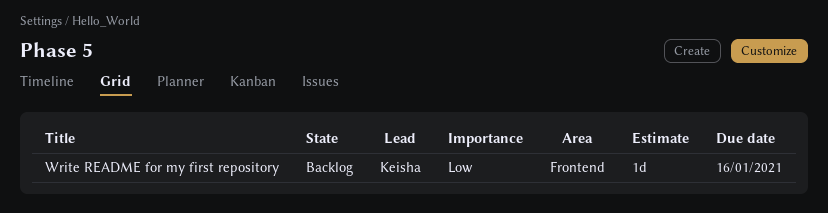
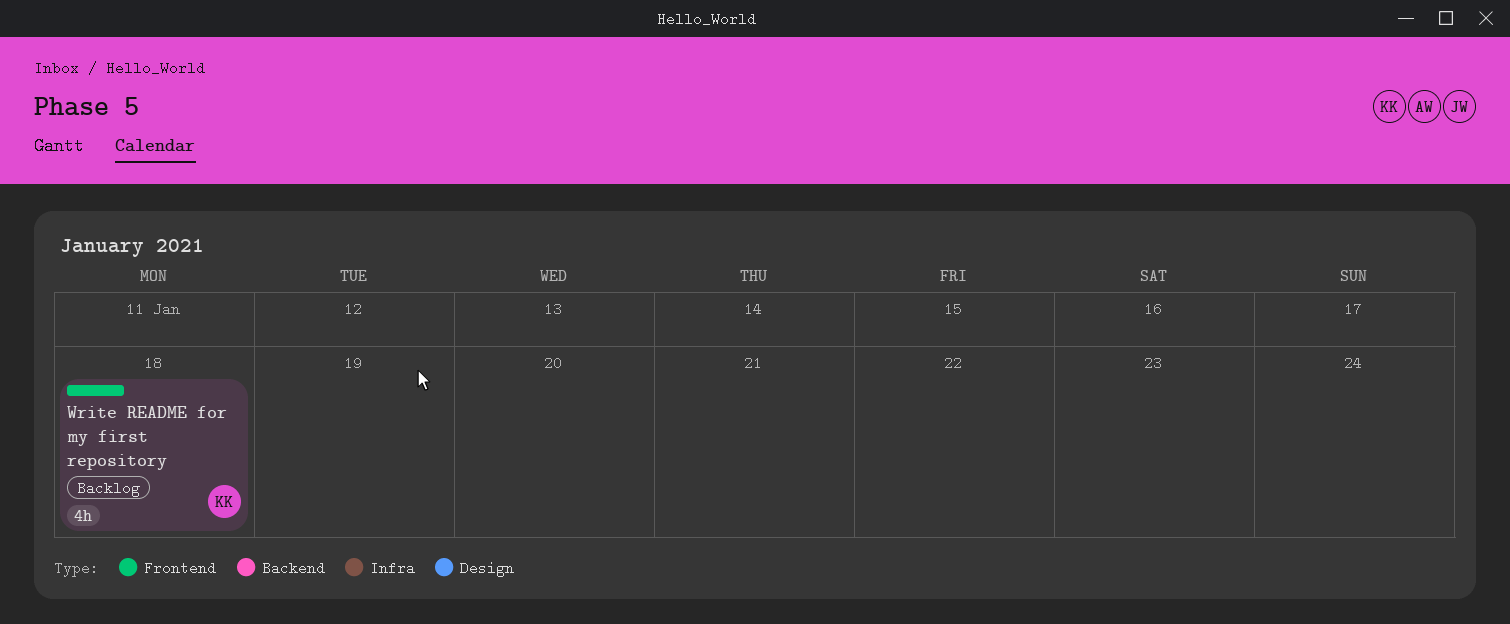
Write README for my first repository, estimate: 1d -> 4h
Write README for my first repository, due: Jan 16 -> Jan 18

